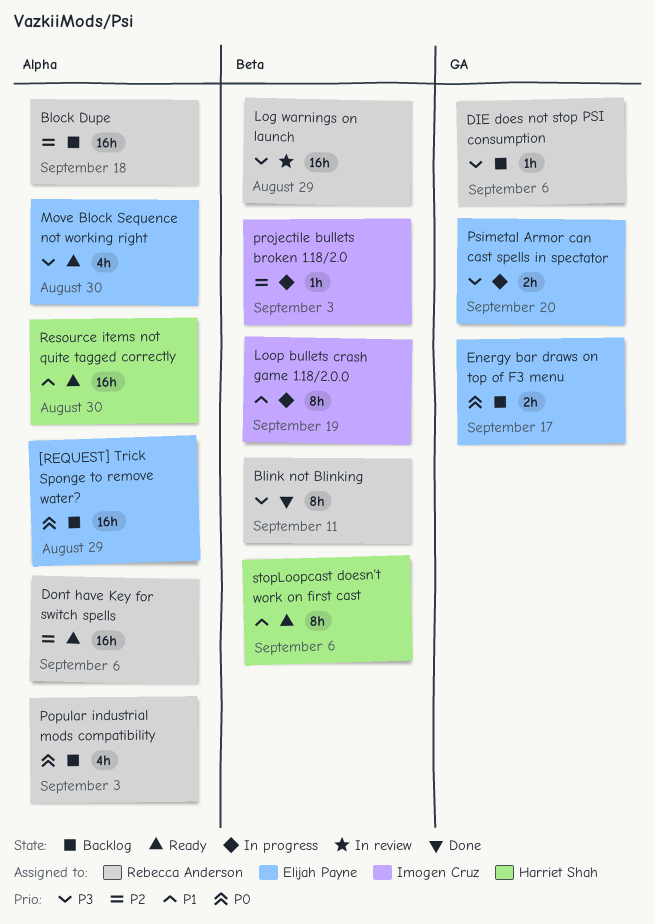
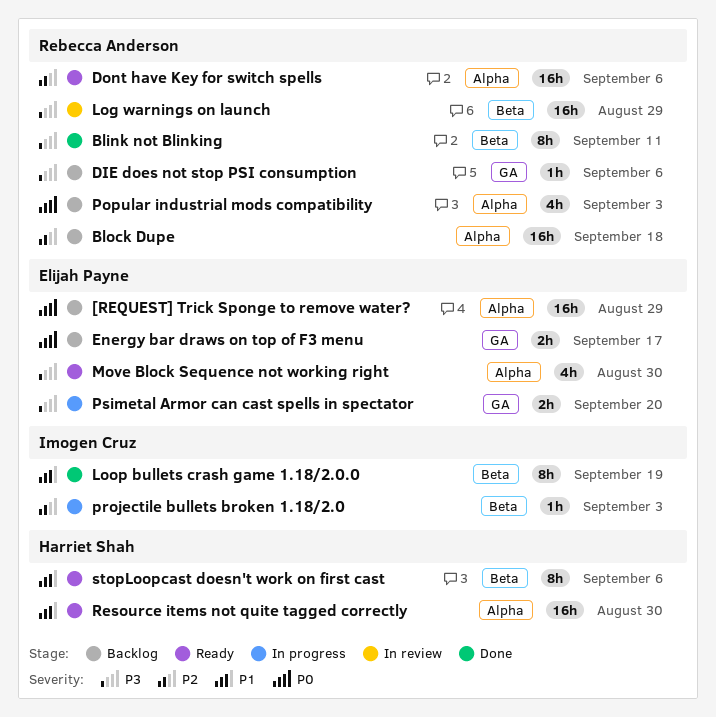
Loop bullets crash game 1.18/2.0.0, status: In progress -> Done

